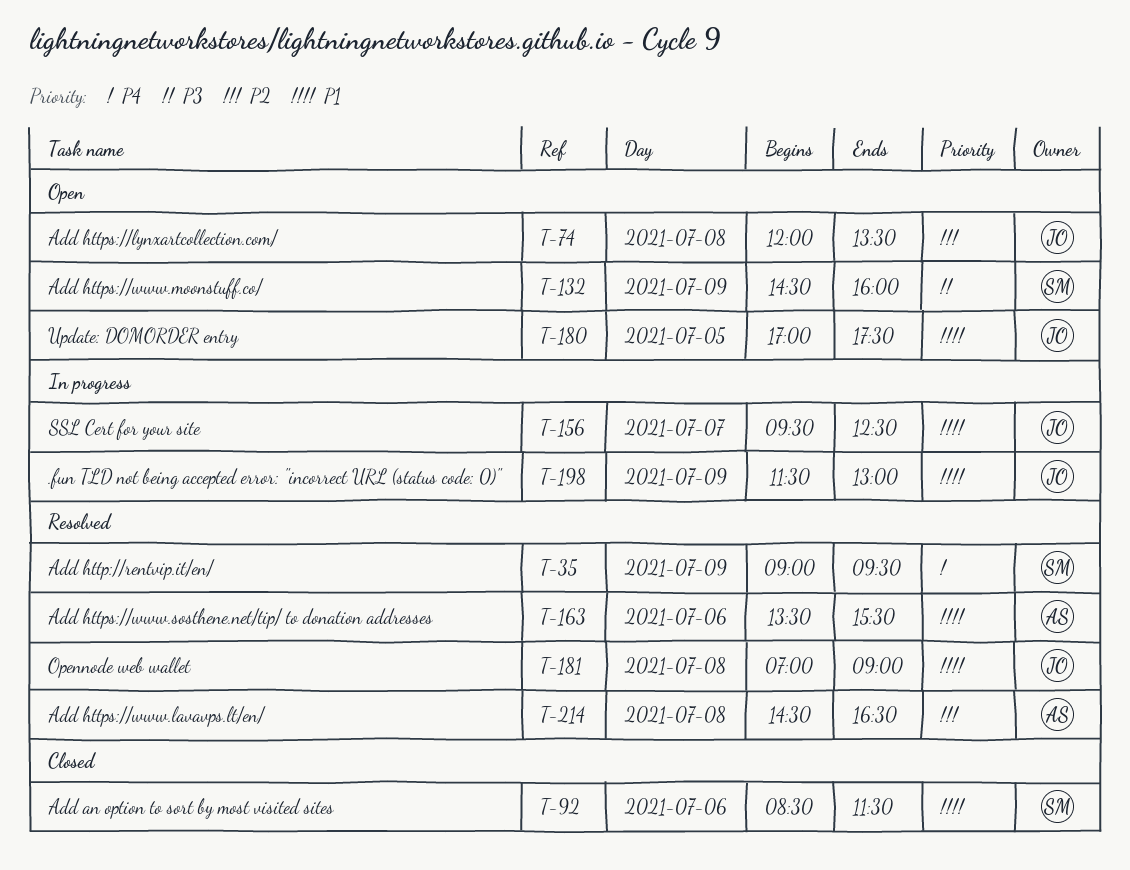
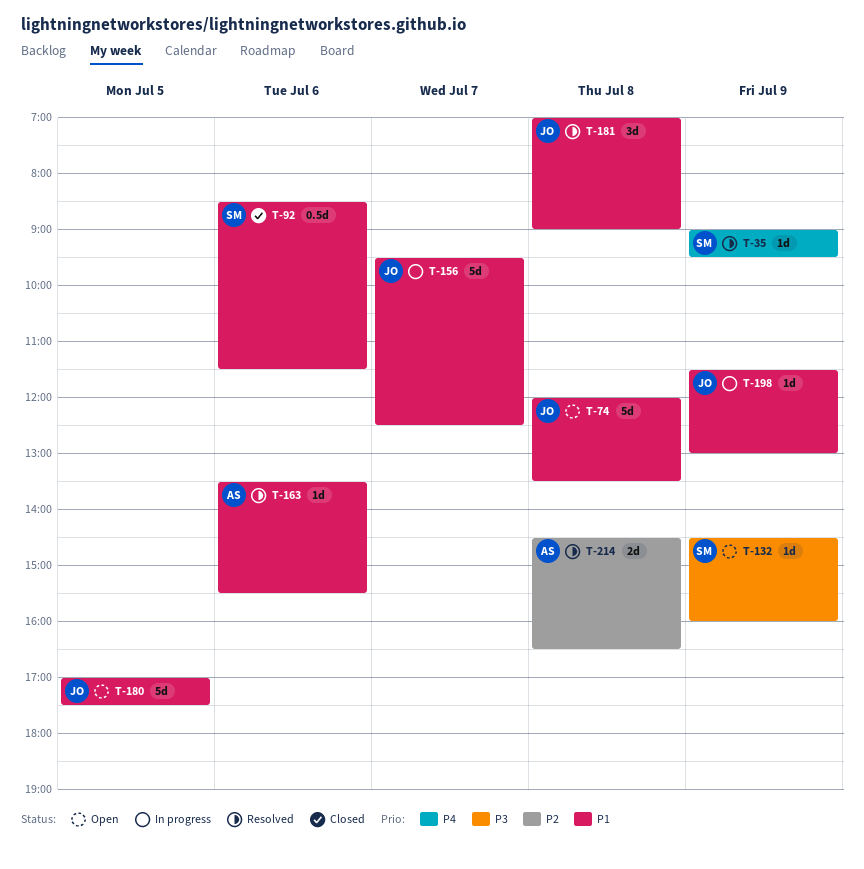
T-74, priority: P2 -> P1

